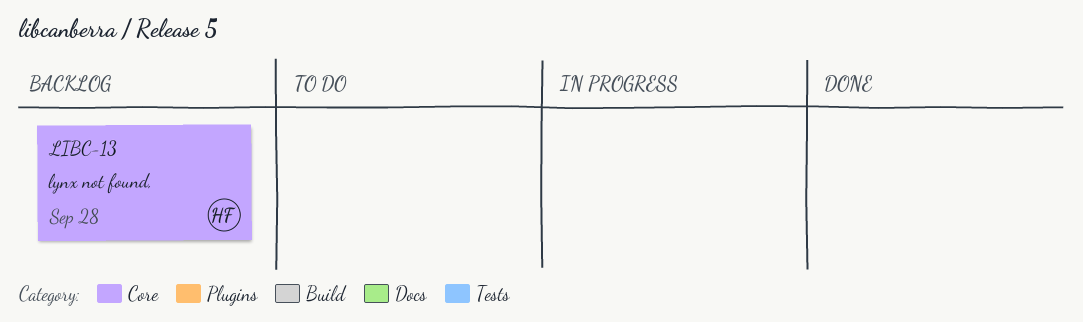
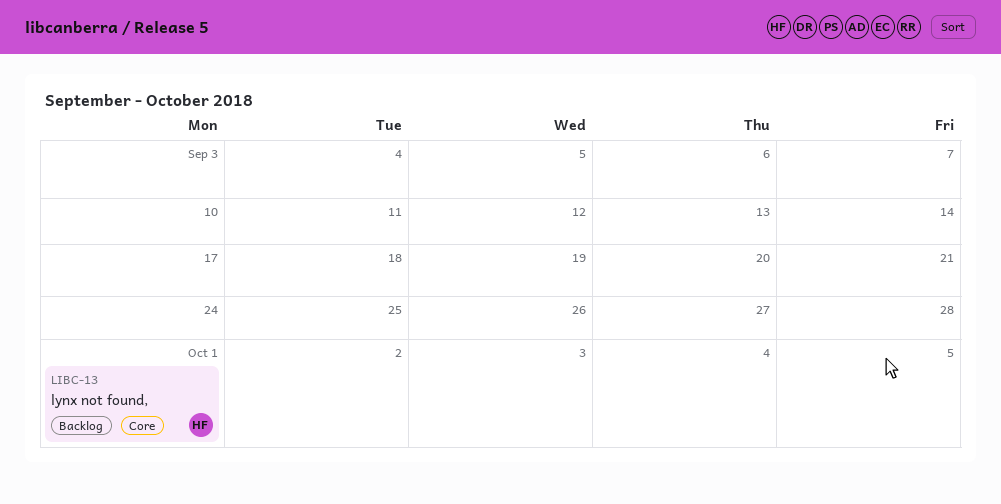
LIBC-13, due: Sep 28 -> Oct 1

